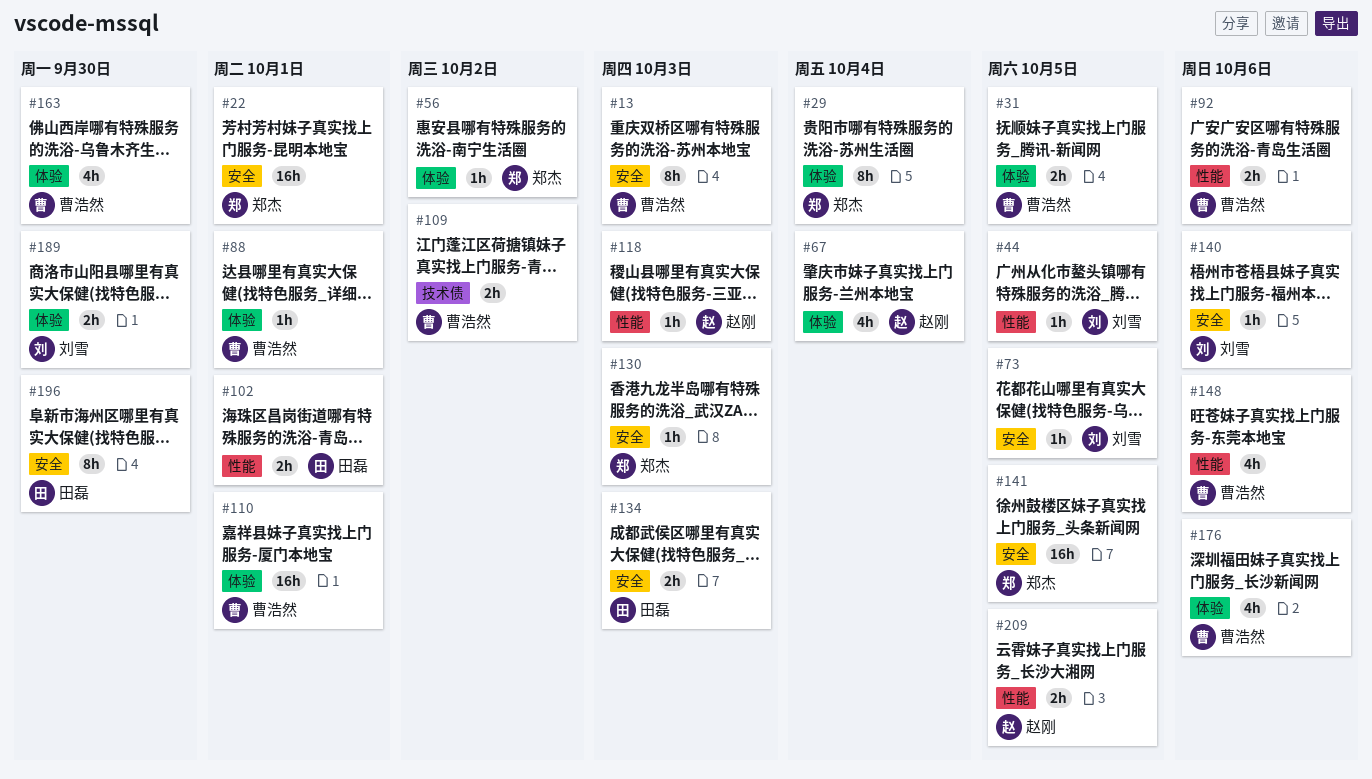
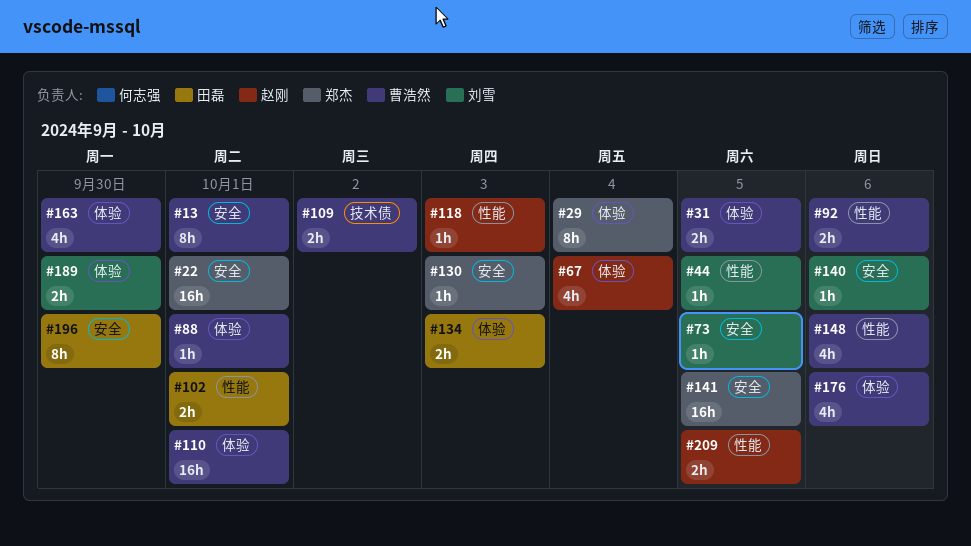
#13, due: Oct 3 -> Oct 1
#56: present -> none
#134, label: 安全 -> 体验

